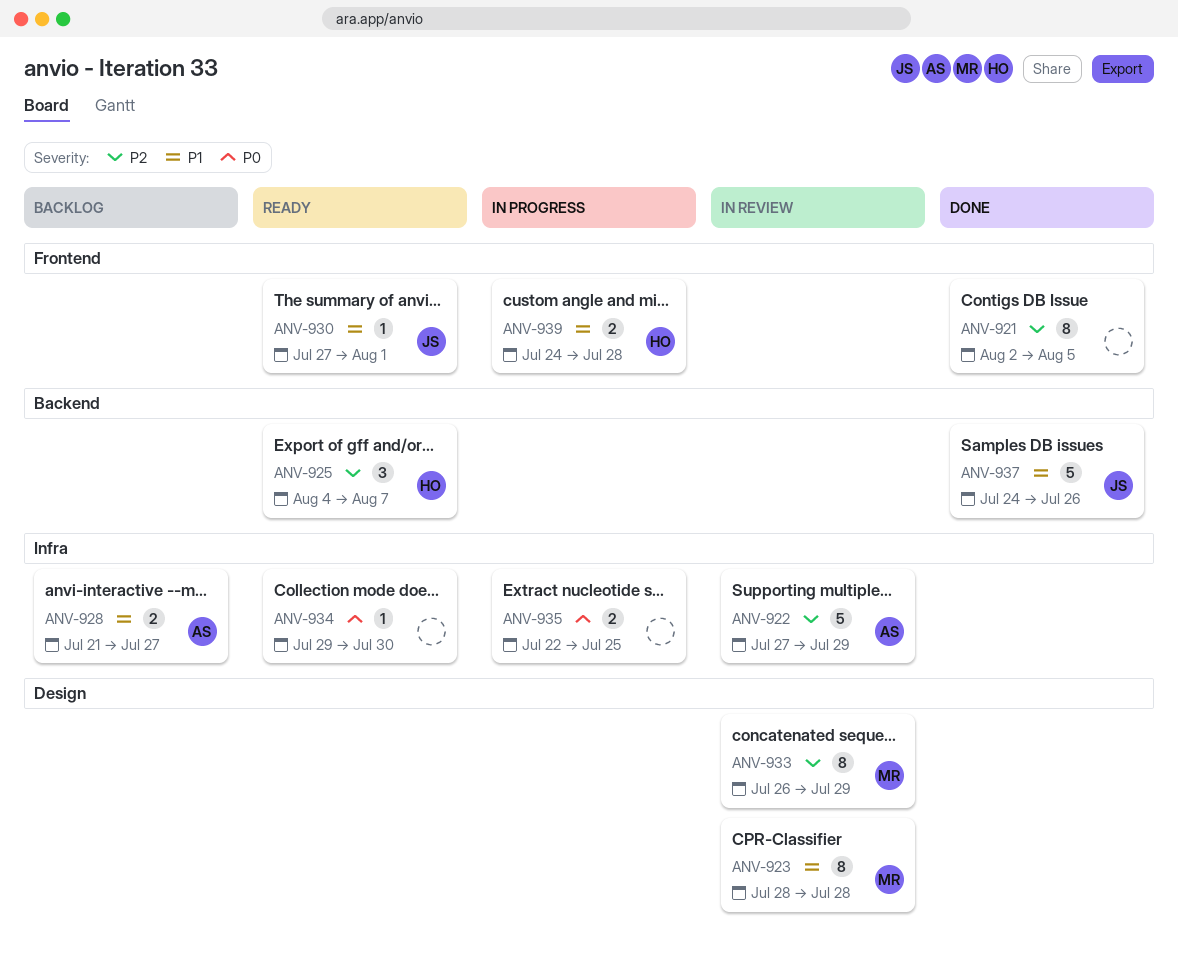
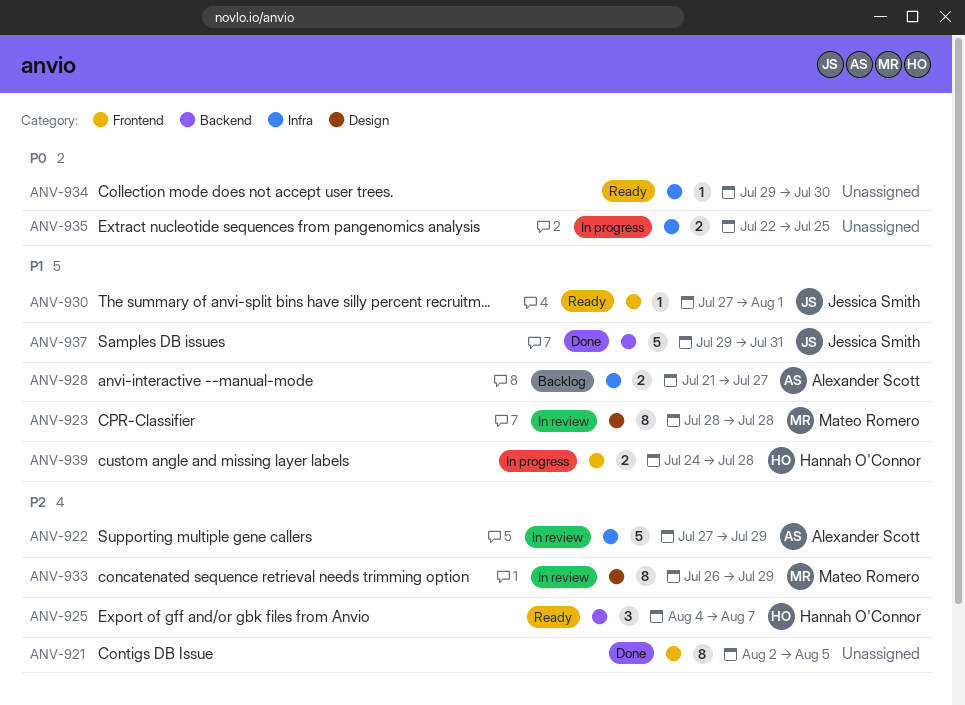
ANV-937, start: Jul 24 -> Jul 29
ANV-937, due: Jul 26 -> Jul 31

